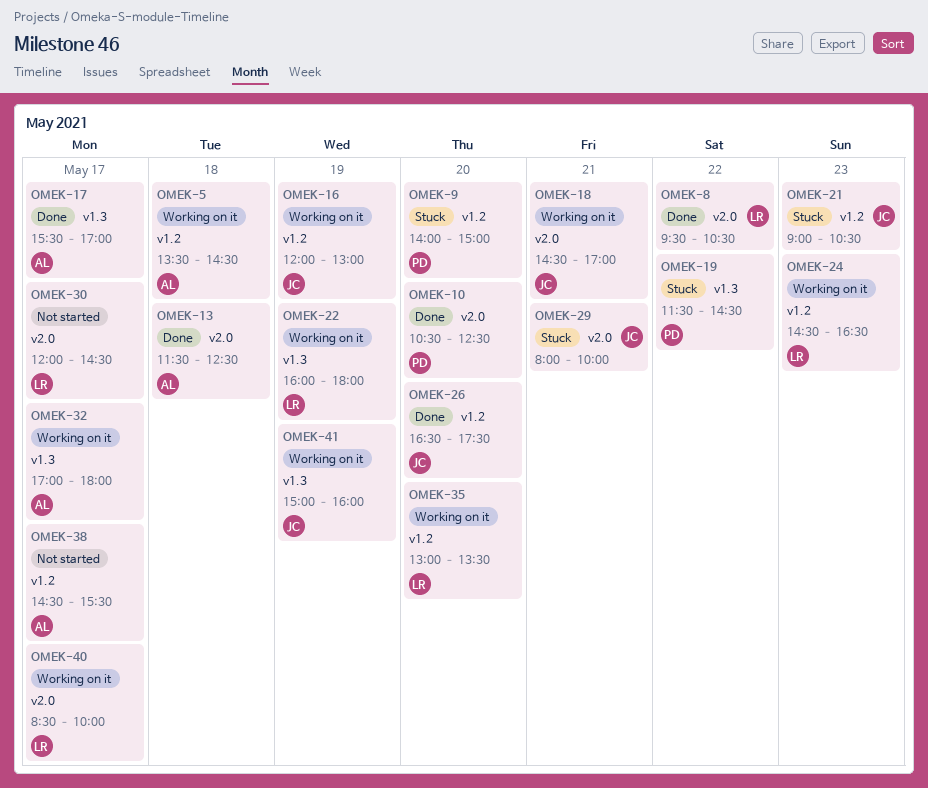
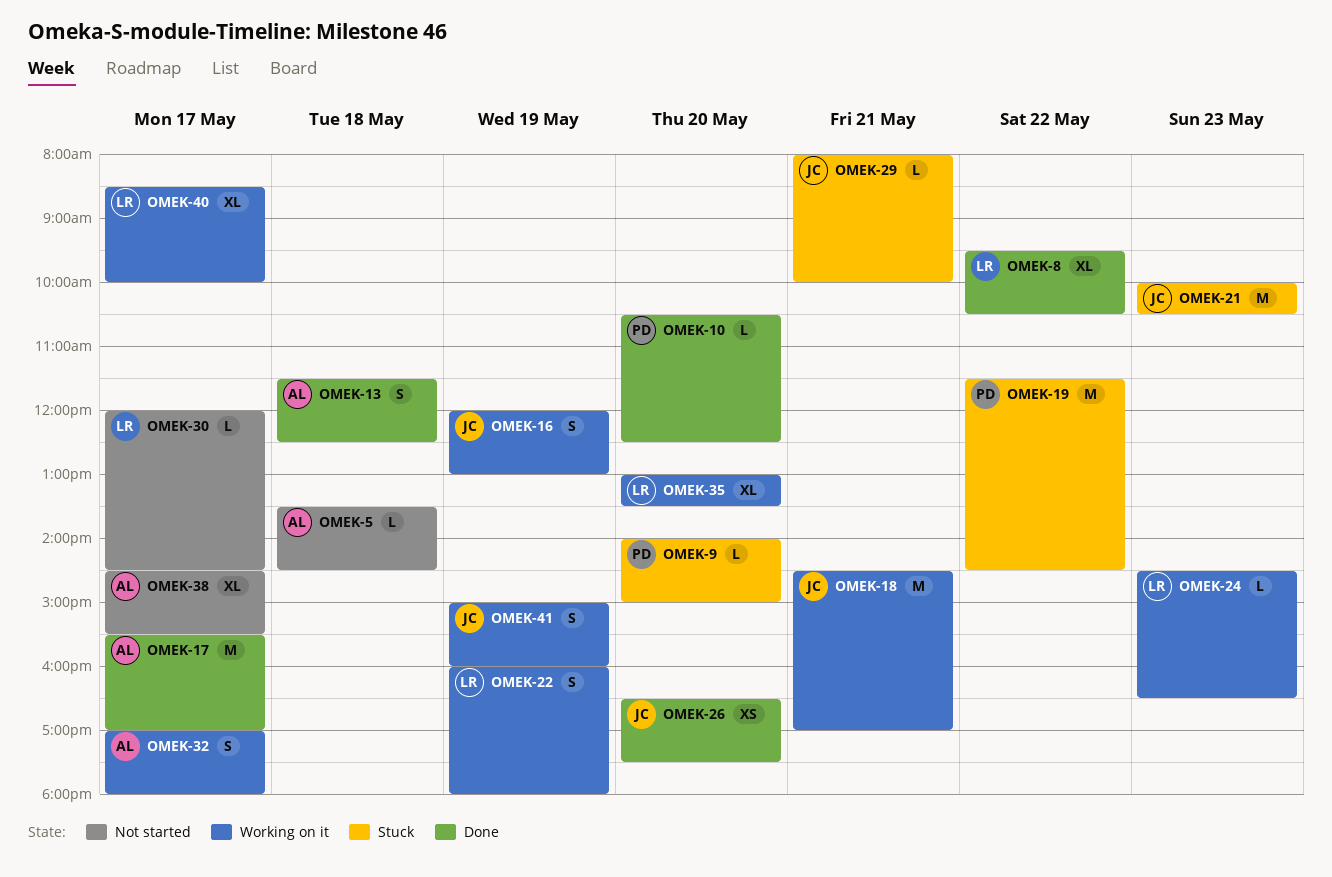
OMEK-5, status: Working on it -> Not started
OMEK-21, begins: 09:00 -> 10:00

